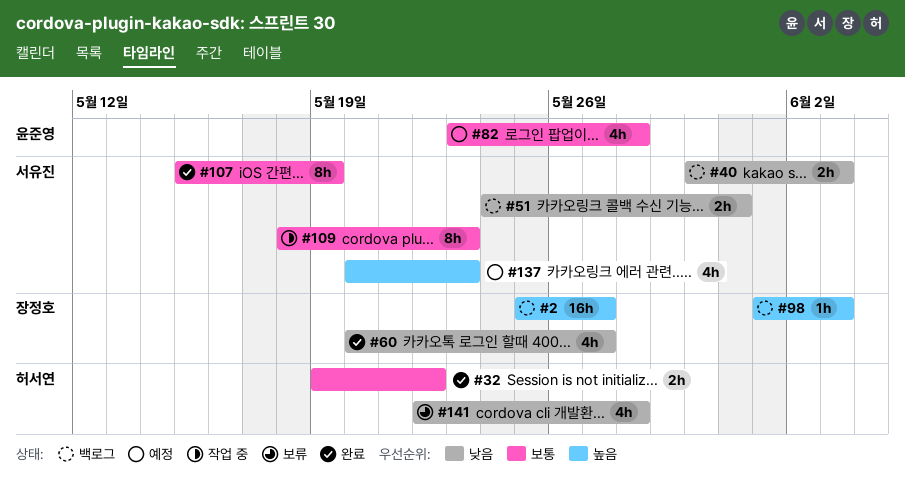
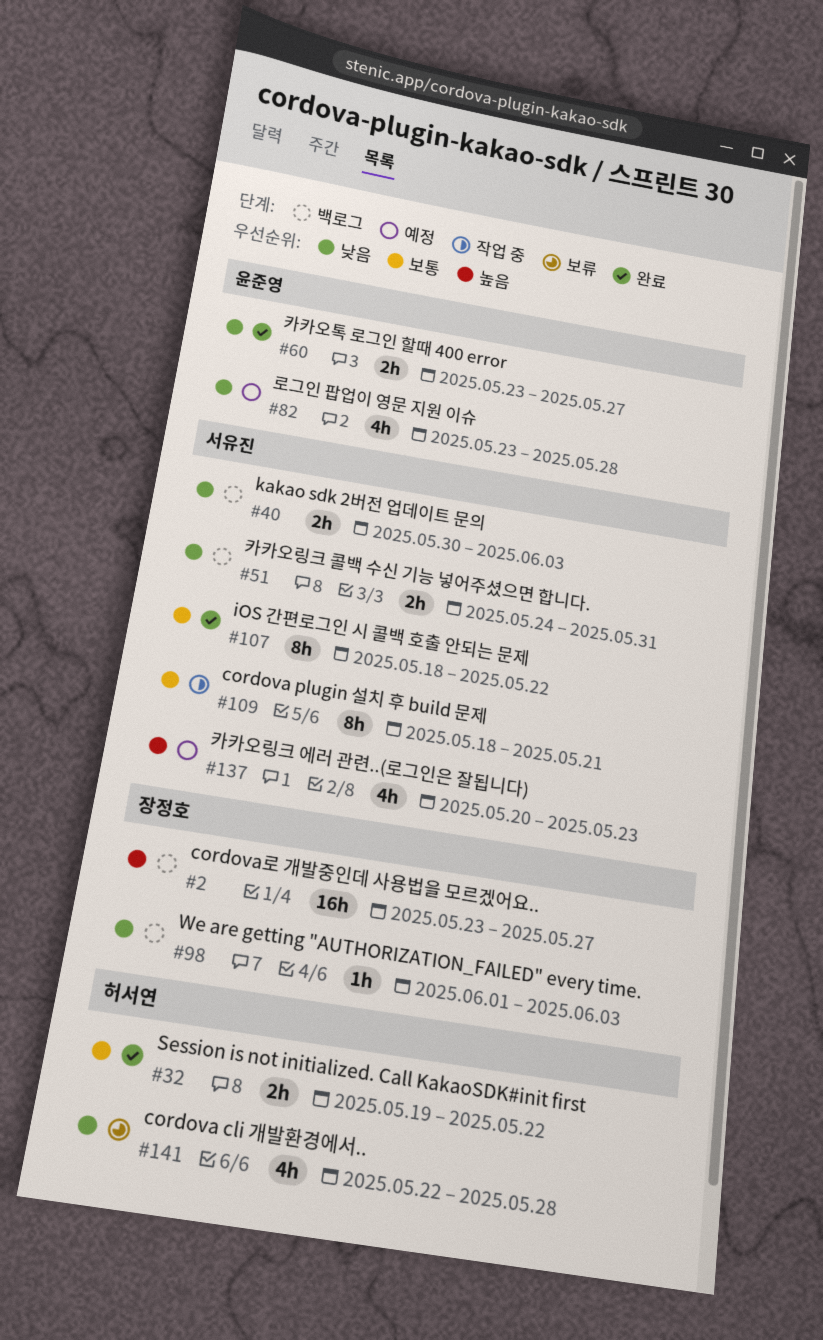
#2, start: May 25 -> May 23
#60, owner: 장정호 -> 윤준영
#60, estimate: 4h -> 2h
#60, start: May 20 -> May 23
#82, priority: 보통 -> 낮음
#98, priority: 높음 -> 낮음
#107, start: May 15 -> May 18
#107, due: May 19 -> May 22
#109, due: May 23 -> May 21

